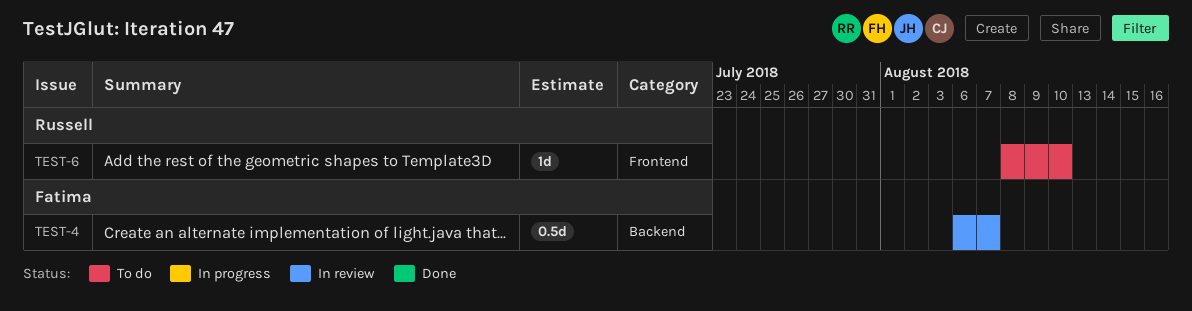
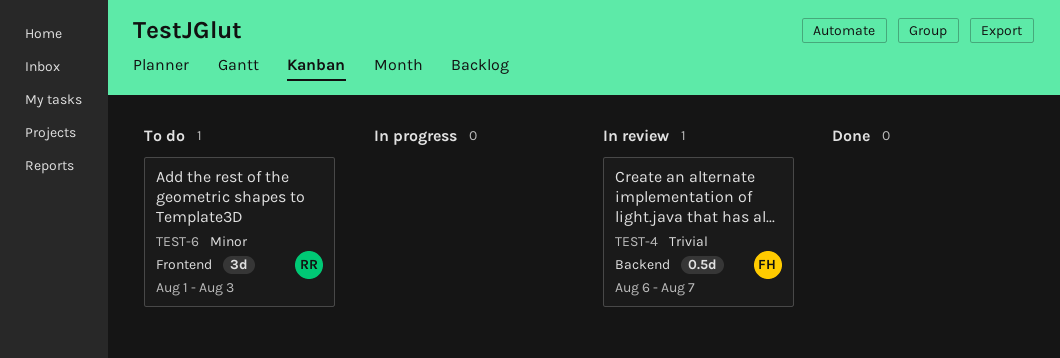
TEST-6, estimate: 1d -> 3d
TEST-6, start: Aug 8 -> Aug 1
TEST-6, due: Aug 10 -> Aug 3

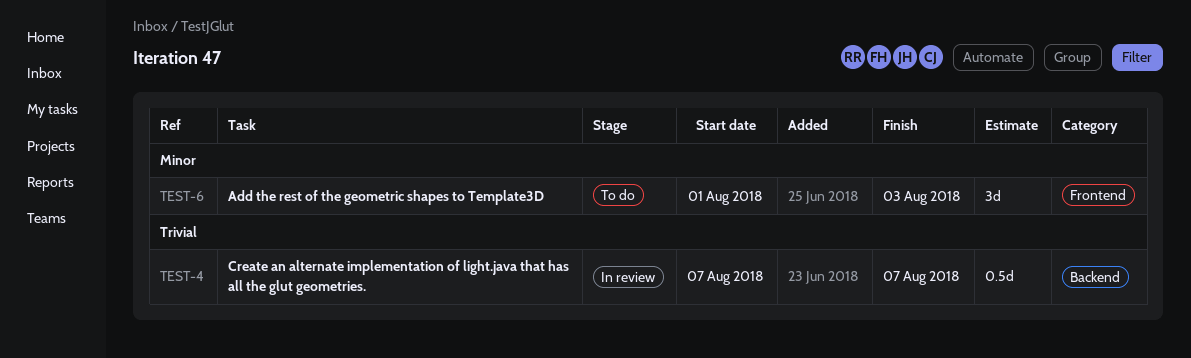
TEST-4, start: Aug 6 -> Aug 7

